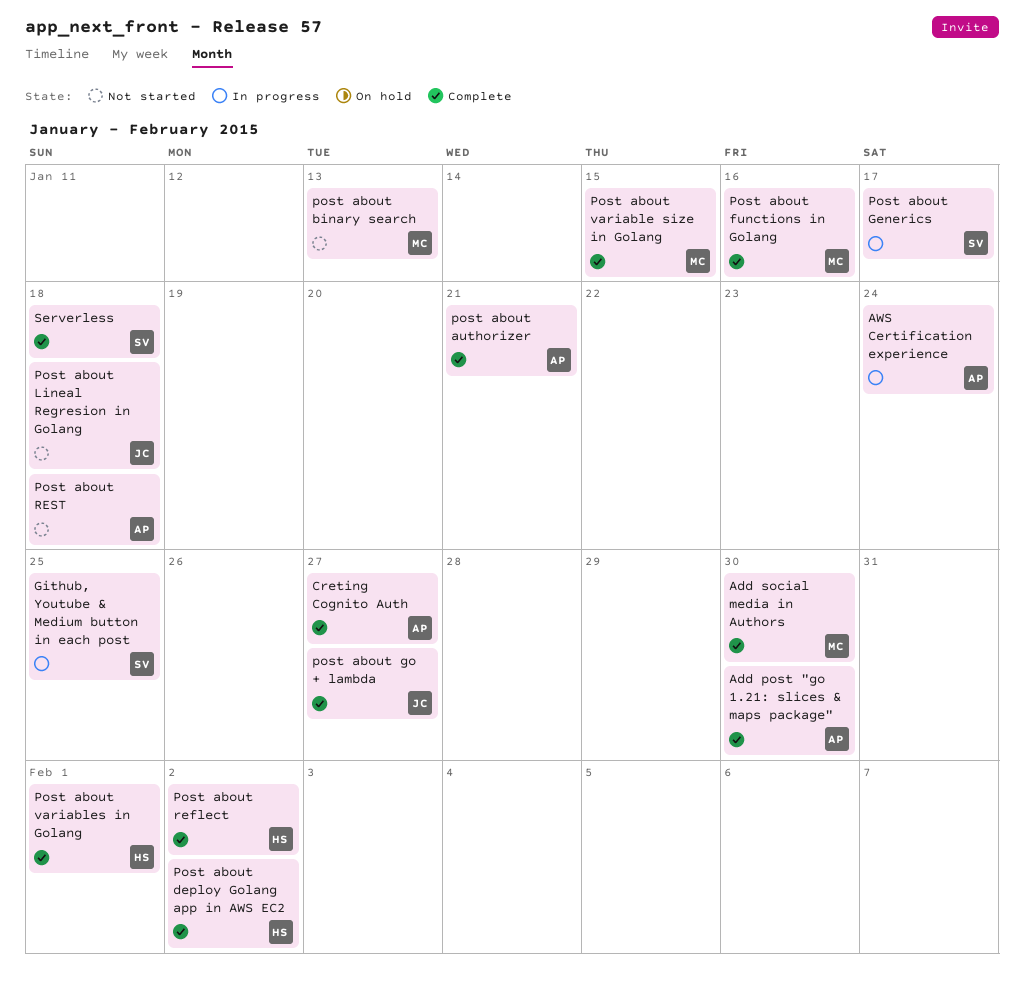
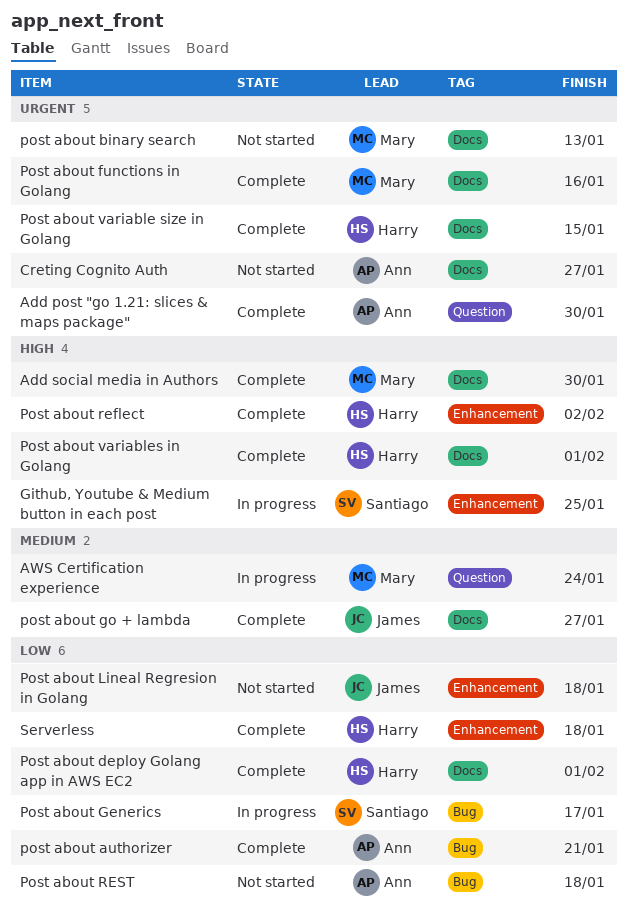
AWS Certification experience, owner: Ann -> Mary
Creting Cognito Auth, status: Complete -> Not started
Post about deploy Golang app in AWS EC2, due: Feb 2 -> Feb 1
Post about variable size in Golang, owner: Mary -> Harry
Serverless, owner: Santiago -> Harry

